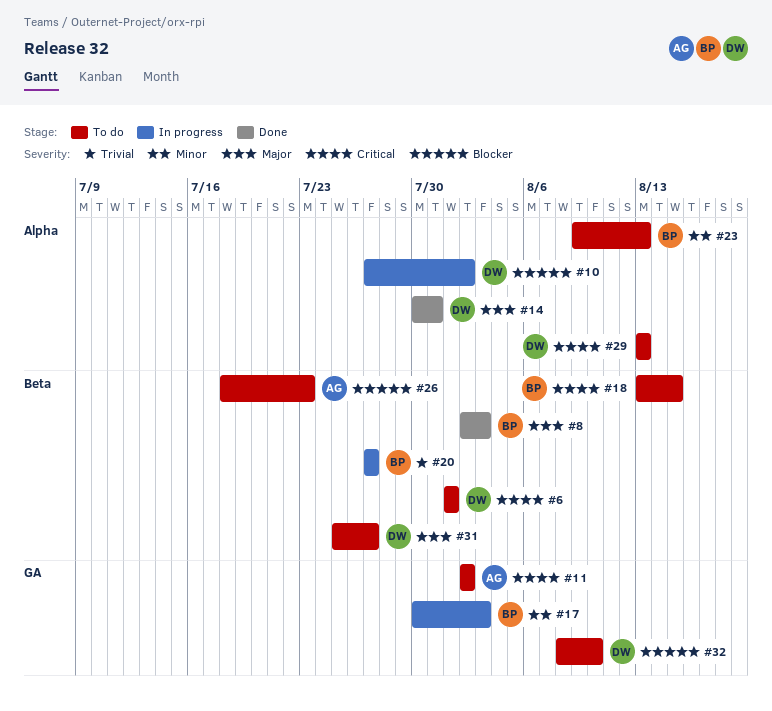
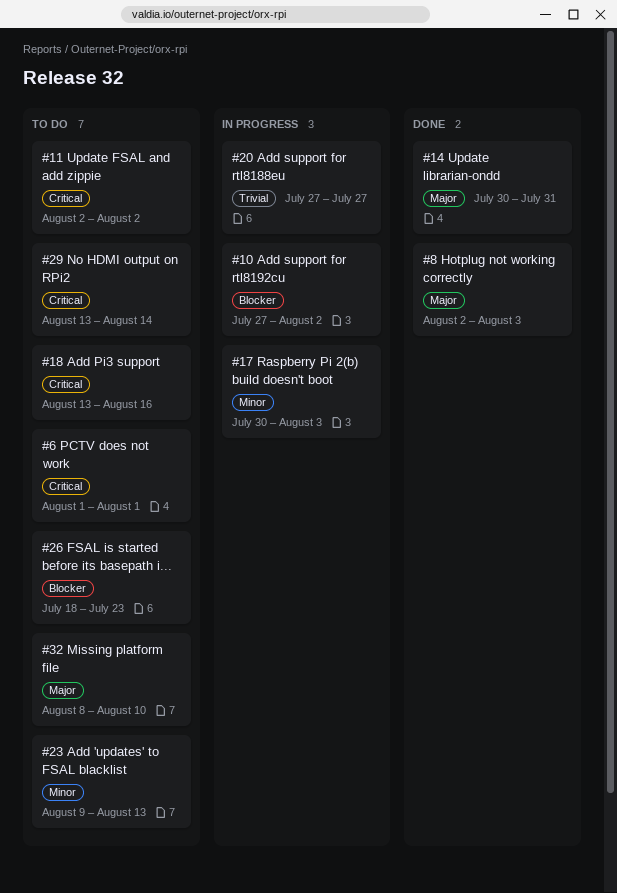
#18, due: Aug 15 -> Aug 16
#29, due: Aug 13 -> Aug 14
#31: present -> none
#32, priority: Blocker -> Major

